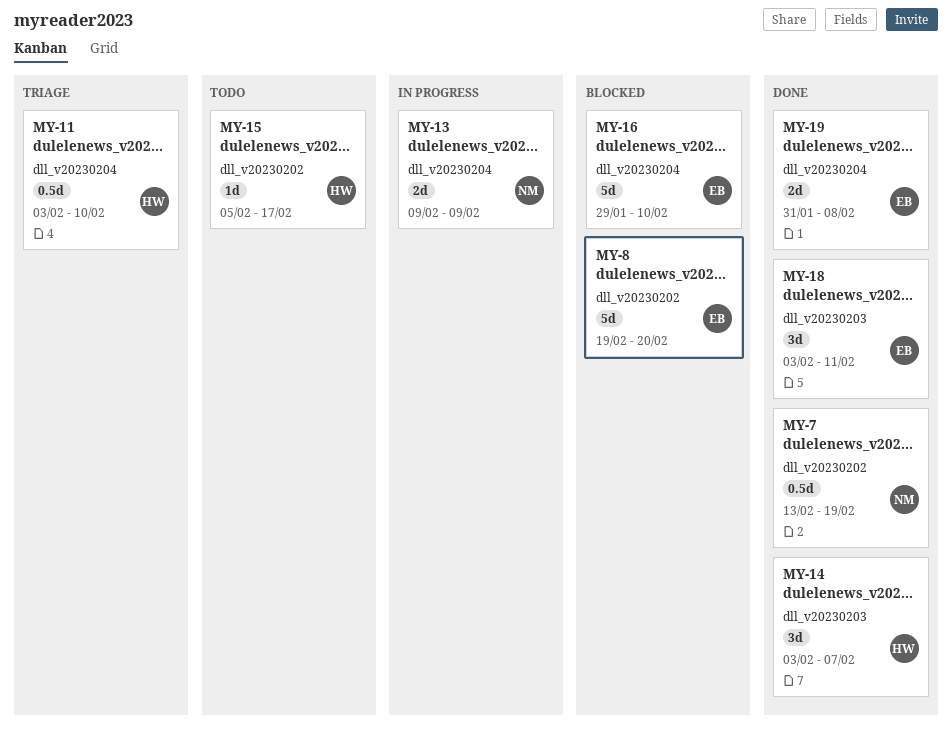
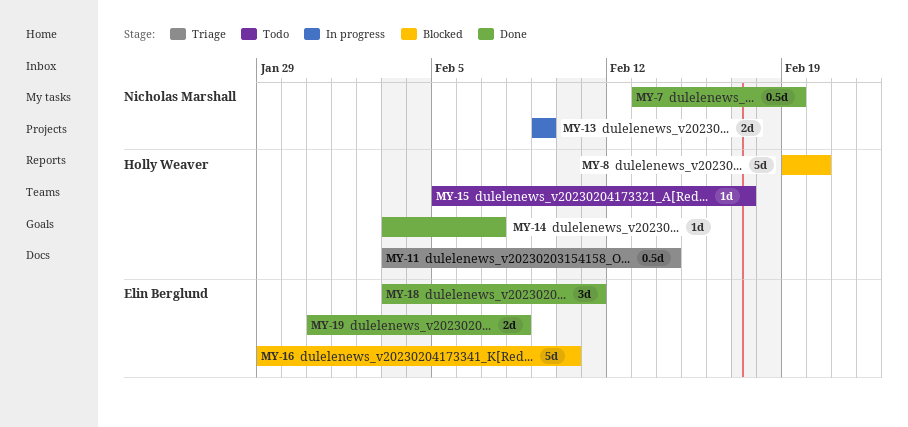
MY-8, owner: Elin Berglund -> Holly Weaver
MY-11, due: Feb 10 -> Feb 14
MY-14, estimate: 3d -> 1d

